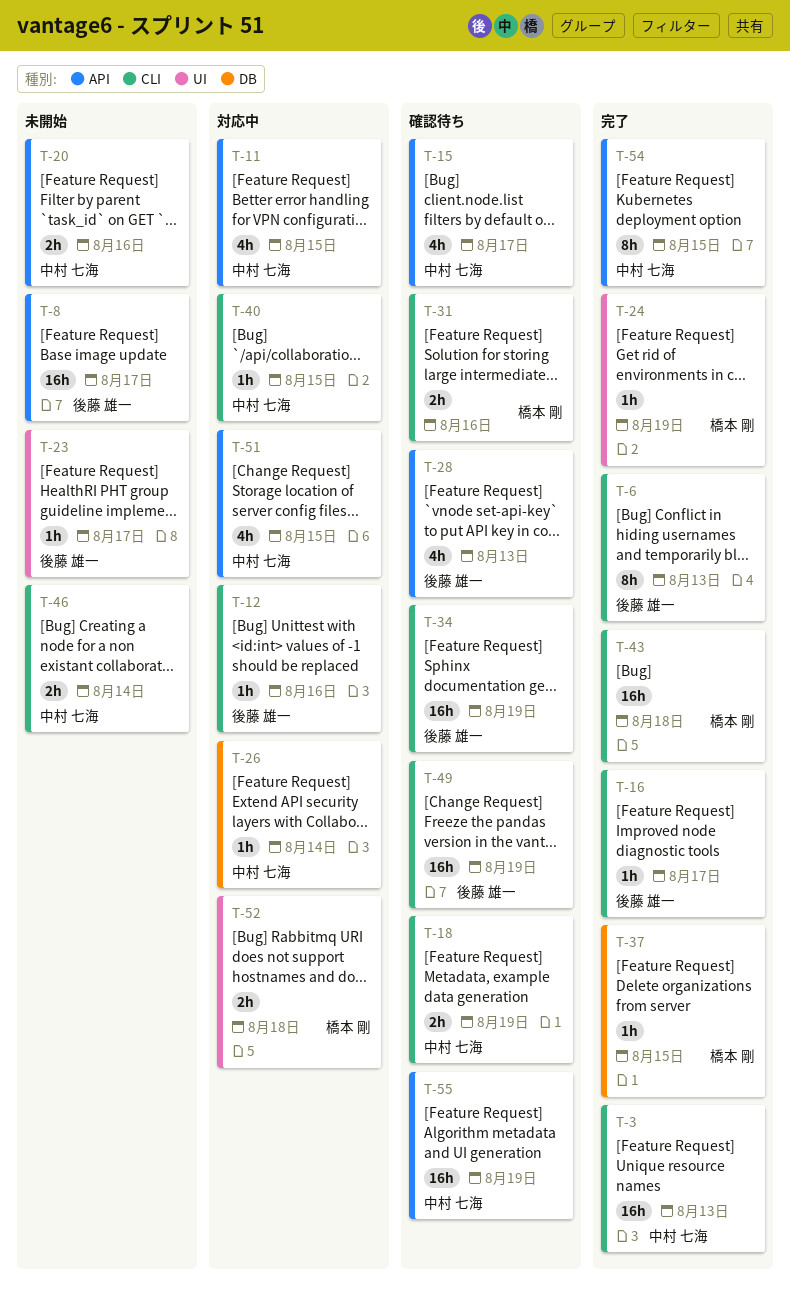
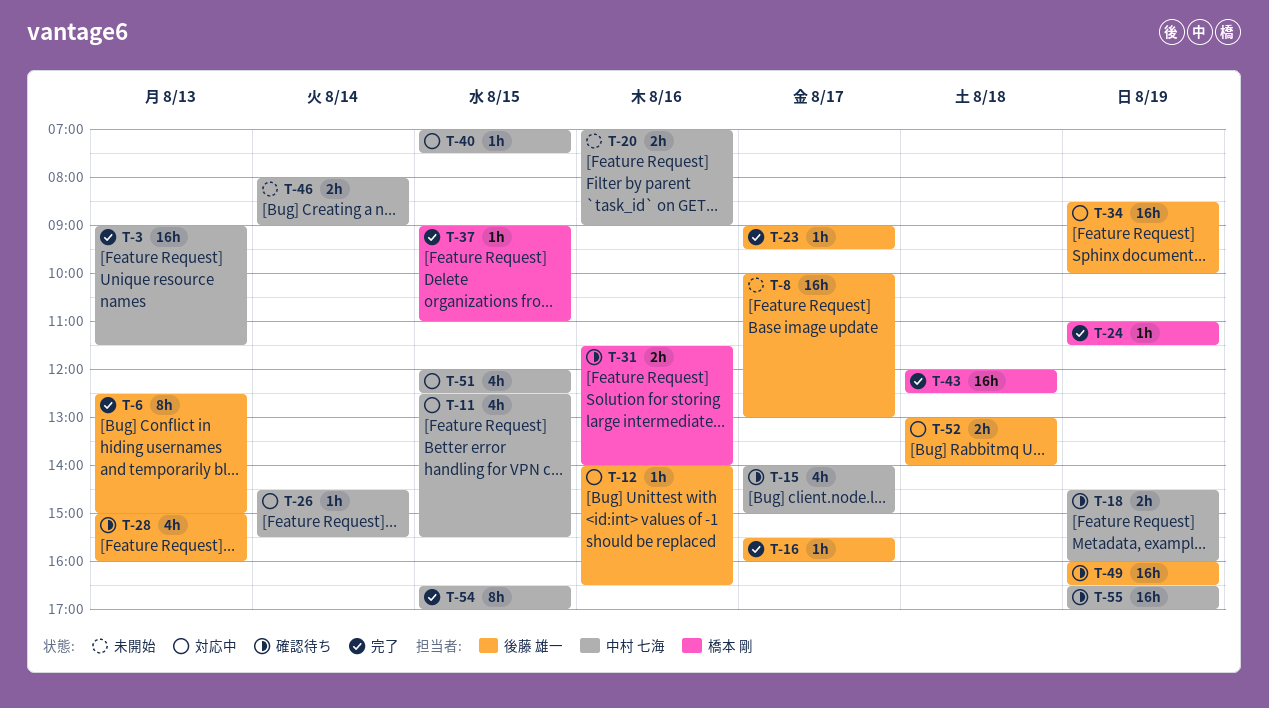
T-23, status: 未開始 -> 完了
T-34, status: 確認待ち -> 対応中
T-52, owner: 橋本 剛 -> 後藤 雄一

